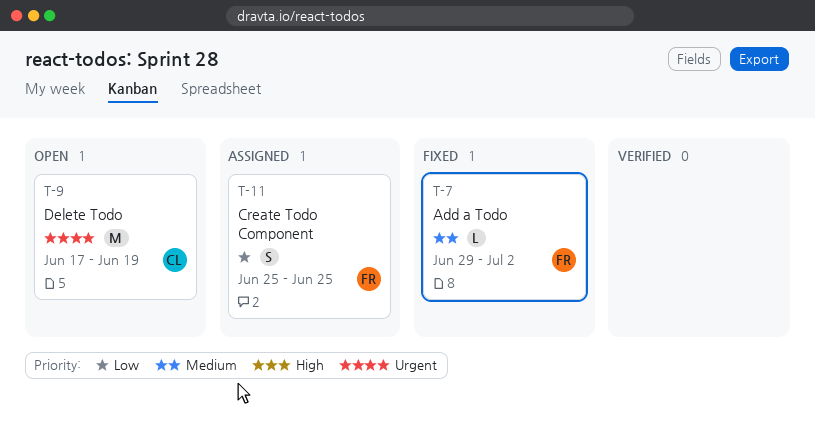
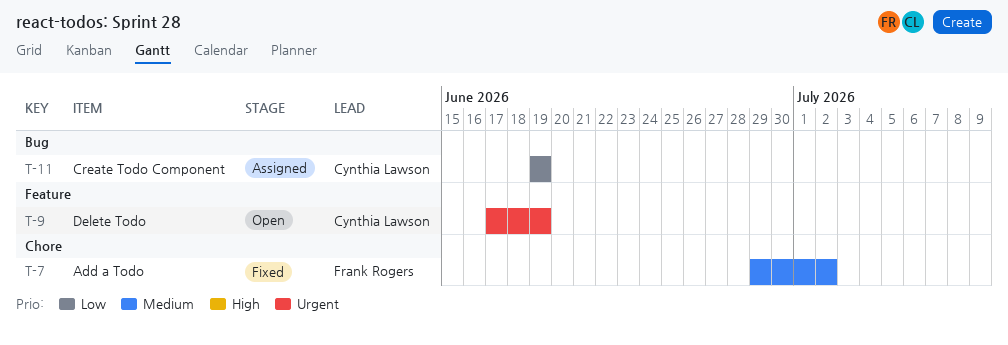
T-11, owner: Frank Rogers -> Cynthia Lawson
T-11, start: Jun 25 -> Jun 19
T-11, due: Jun 25 -> Jun 19

